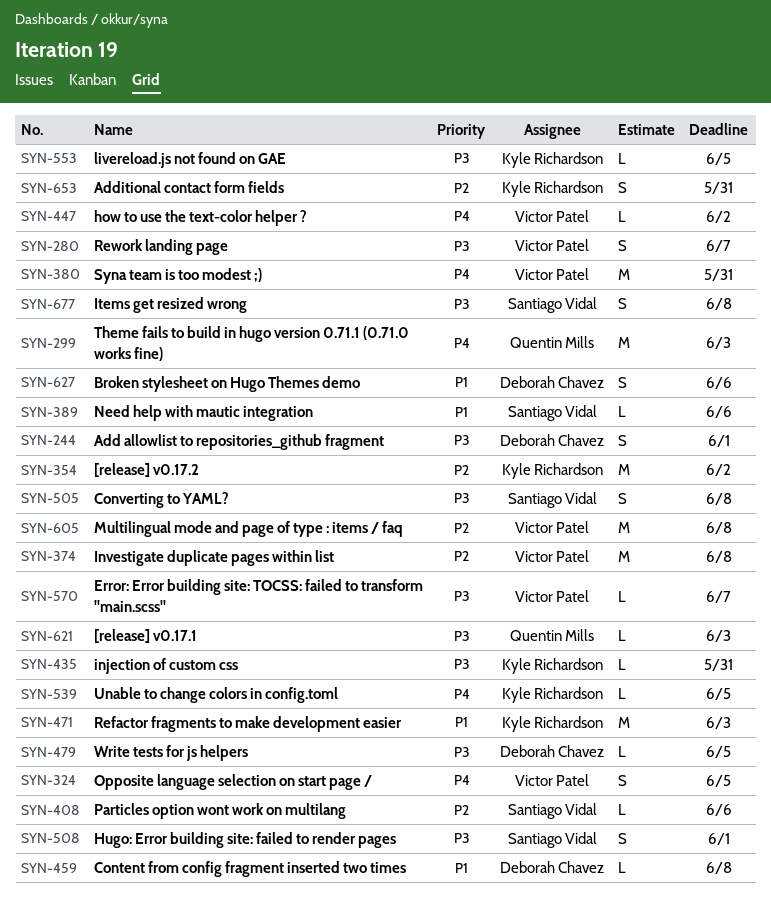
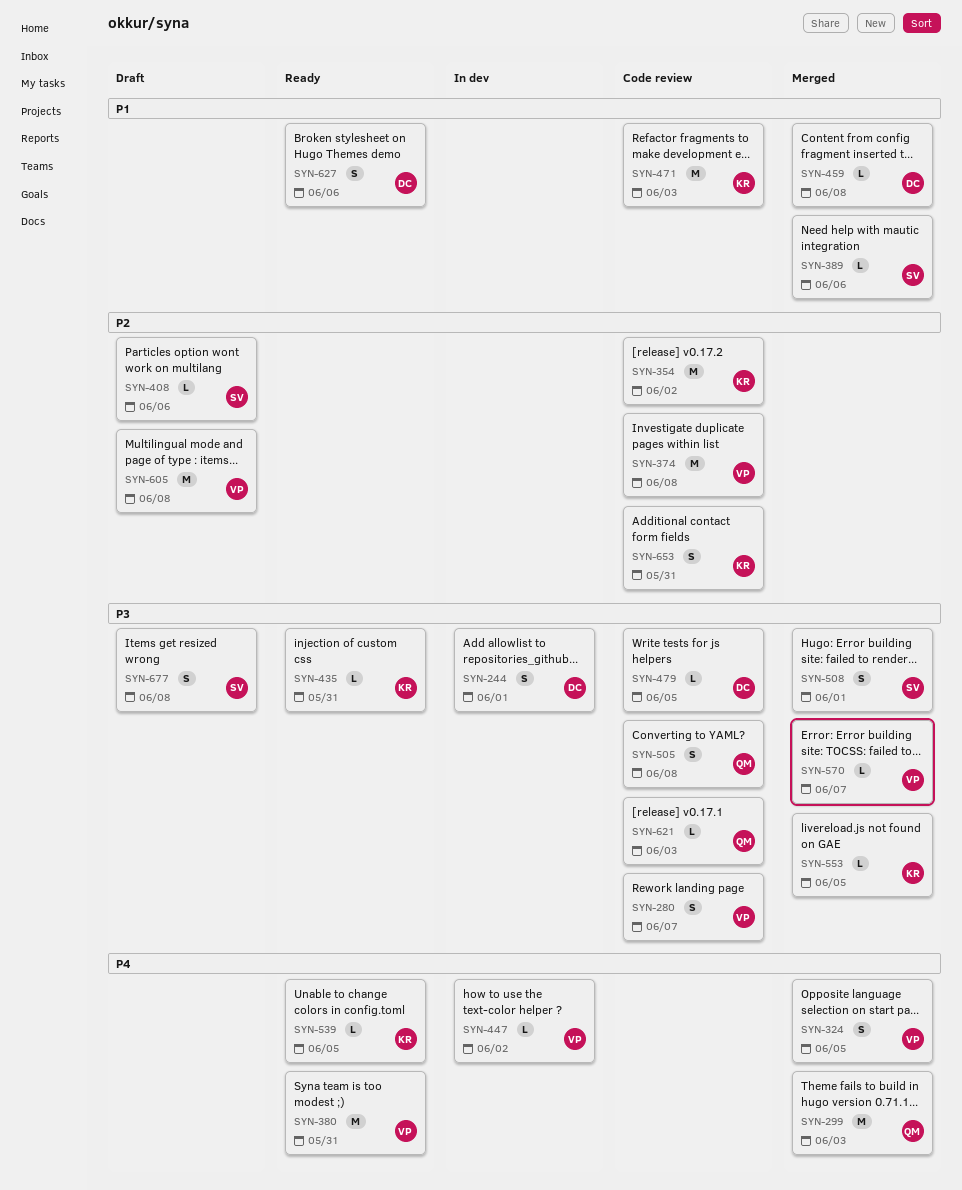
SYN-505, owner: Santiago Vidal -> Quentin Mills

